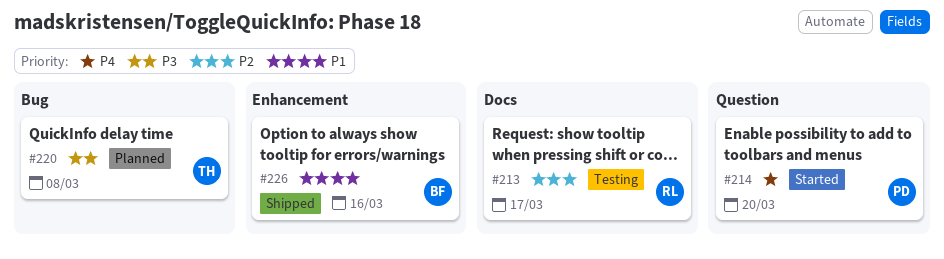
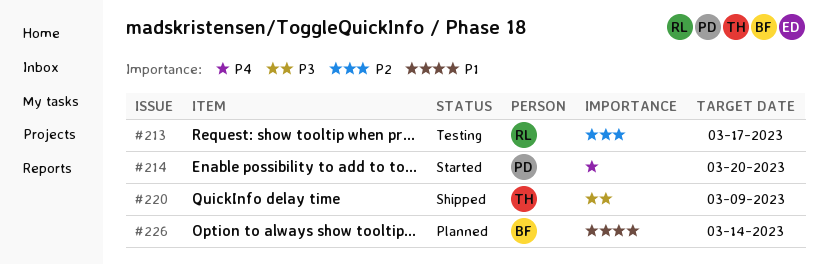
#220, status: Planned -> Shipped
#220, due: Mar 8 -> Mar 9
#226, status: Shipped -> Planned
#226, due: Mar 16 -> Mar 14

